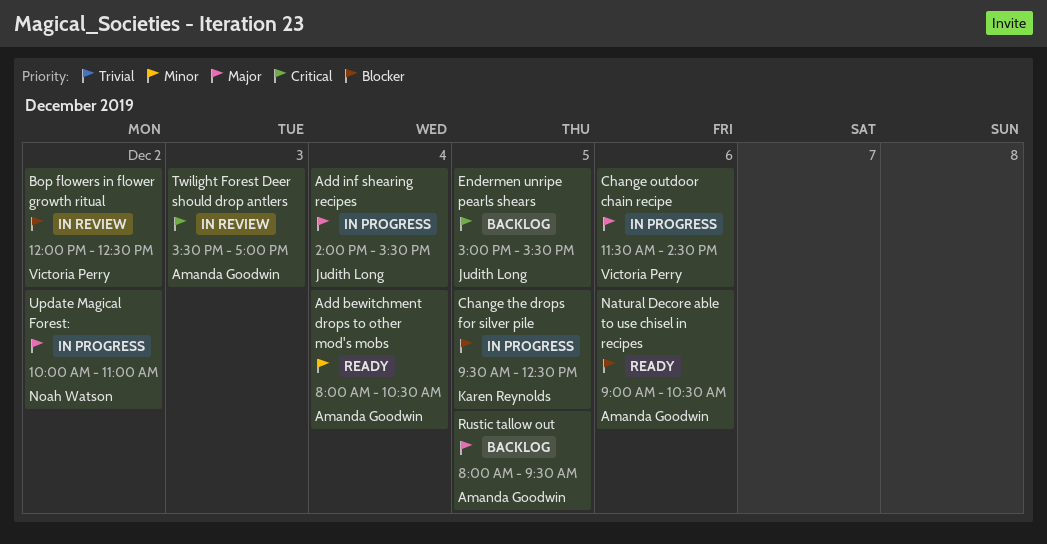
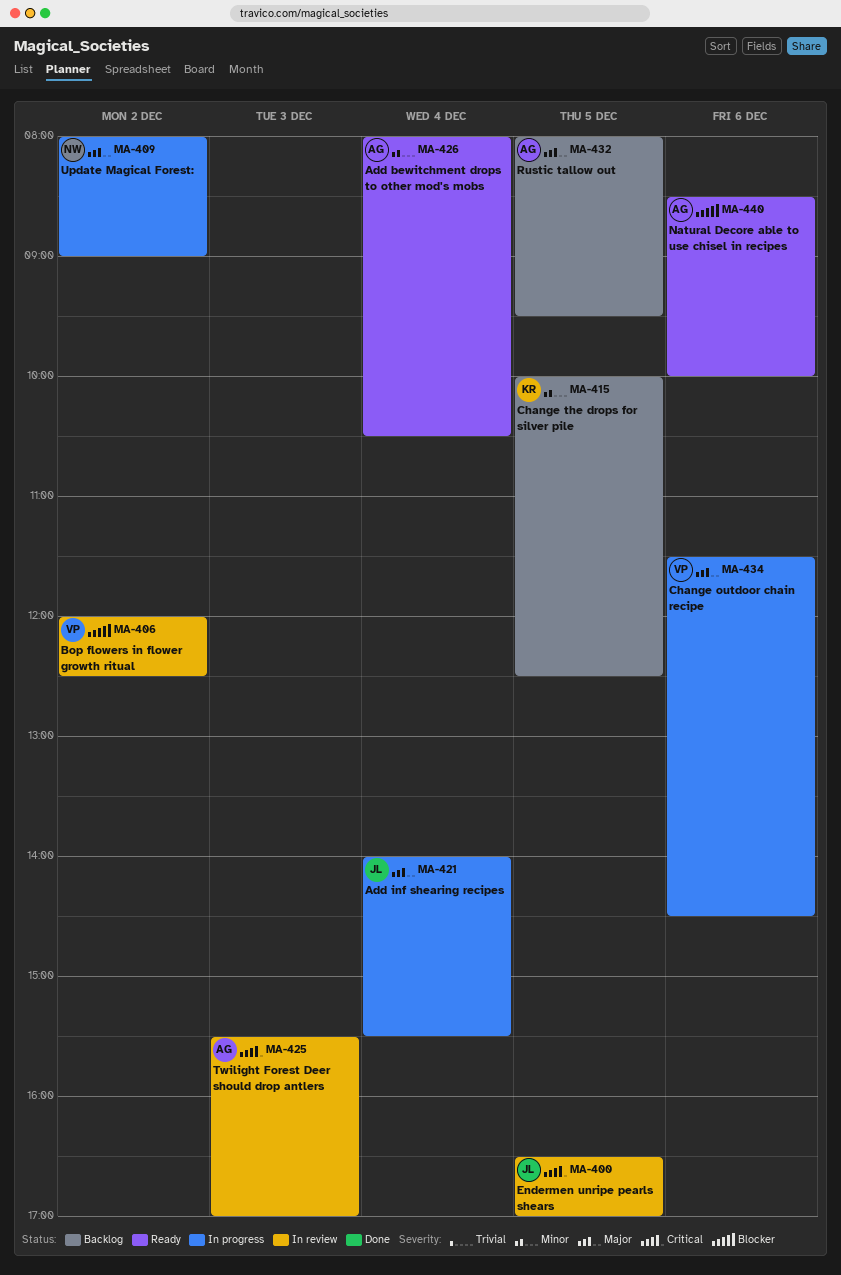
Change the drops for silver pile, status: In progress -> Backlog
Change the drops for silver pile, priority: Blocker -> Minor
Change the drops for silver pile, begins: 09:30 -> 10:00
Endermen unripe pearls shears, status: Backlog -> In review
Endermen unripe pearls shears, begins: 15:00 -> 16:30
Endermen unripe pearls shears, ends: 15:30 -> 17:00
Natural Decore able to use chisel in recipes, begins: 09:00 -> 08:30
Natural Decore able to use chisel in recipes, ends: 10:30 -> 10:00
Update Magical Forest:, begins: 10:00 -> 08:00
Update Magical Forest:, ends: 11:00 -> 09:00

